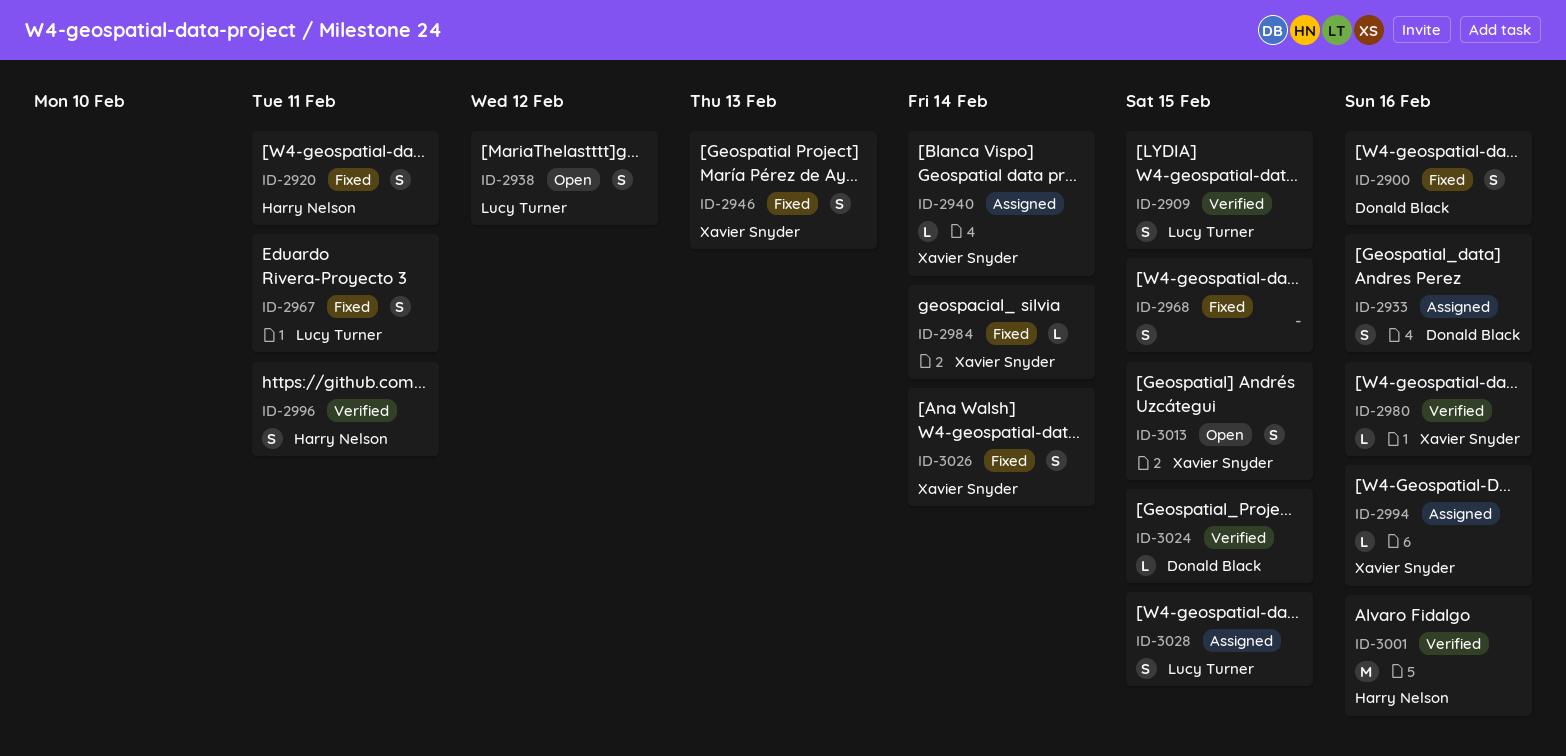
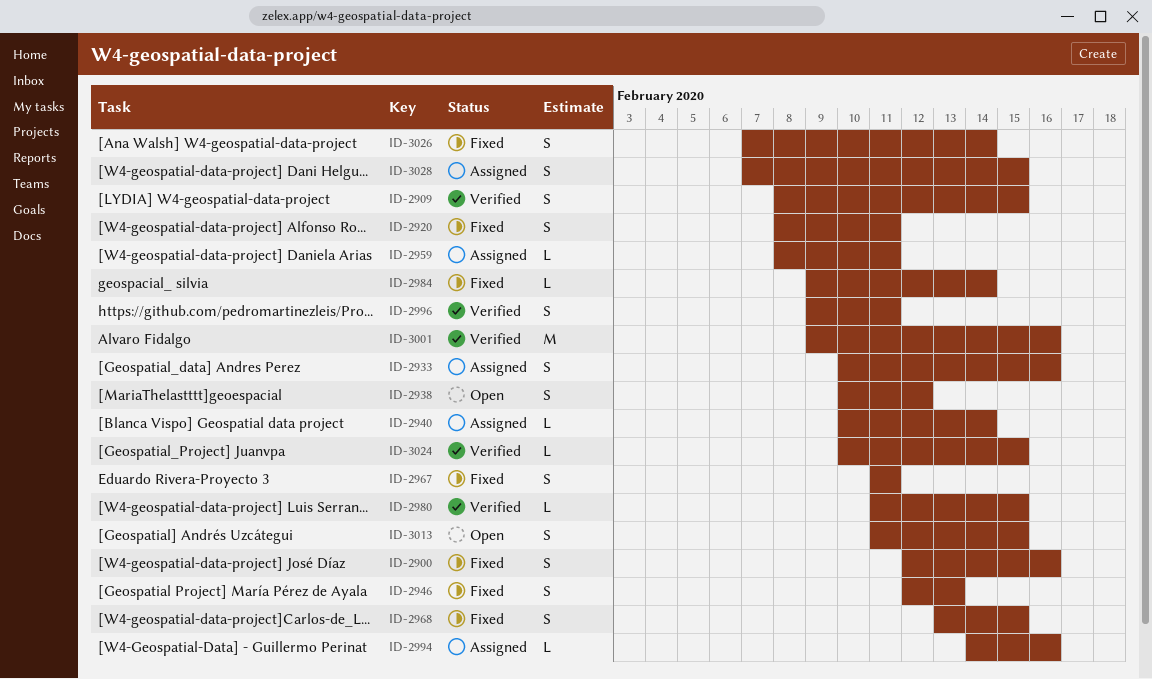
ID-2959: none -> present
ID-2980, due: Feb 16 -> Feb 15

